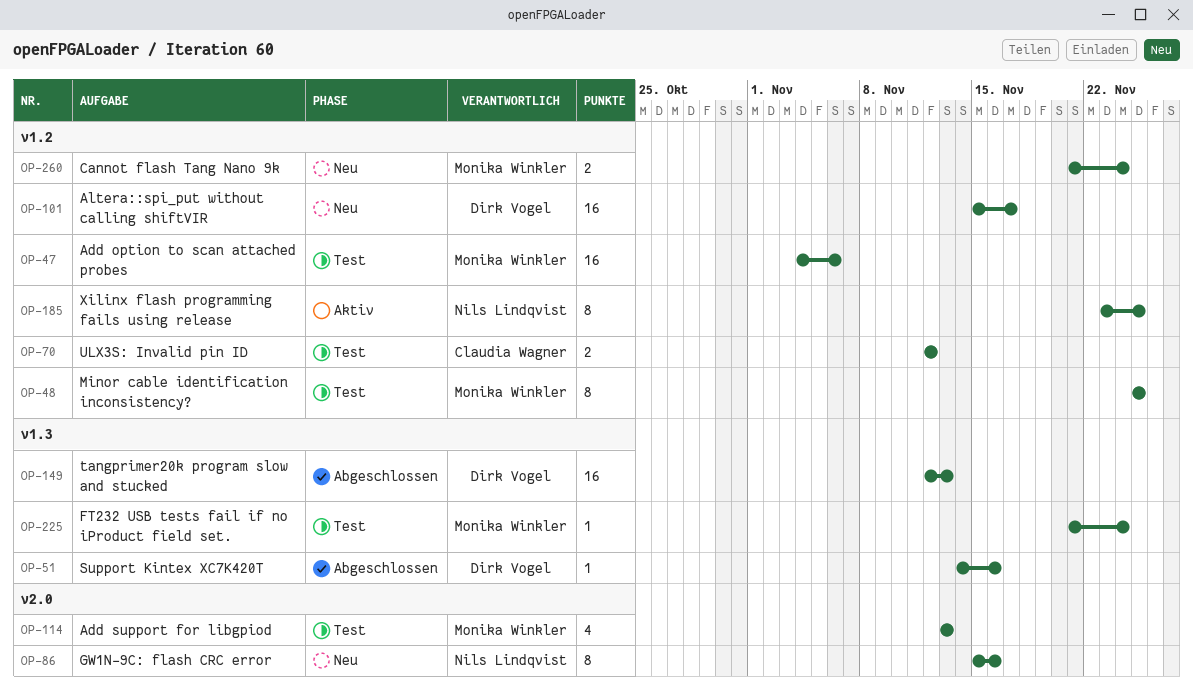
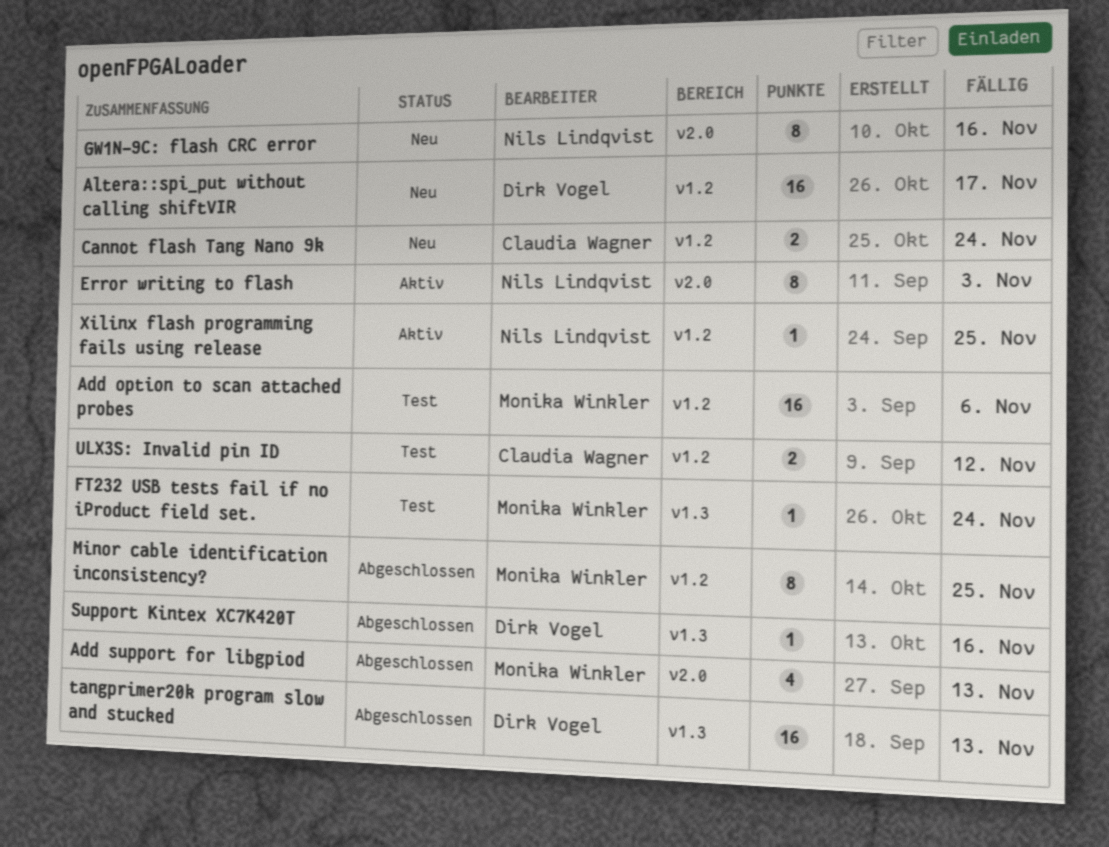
Add support for libgpiod, status: Test -> Abgeschlossen
Cannot flash Tang Nano 9k, owner: Monika Winkler -> Claudia Wagner
Error writing to flash: none -> present
Minor cable identification inconsistency?, status: Test -> Abgeschlossen
Xilinx flash programming fails using release, estimate: 8 -> 1

